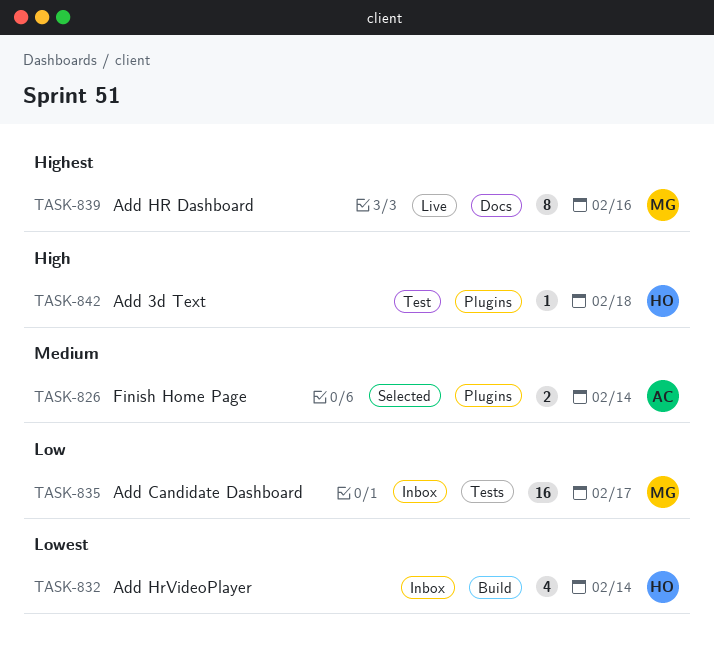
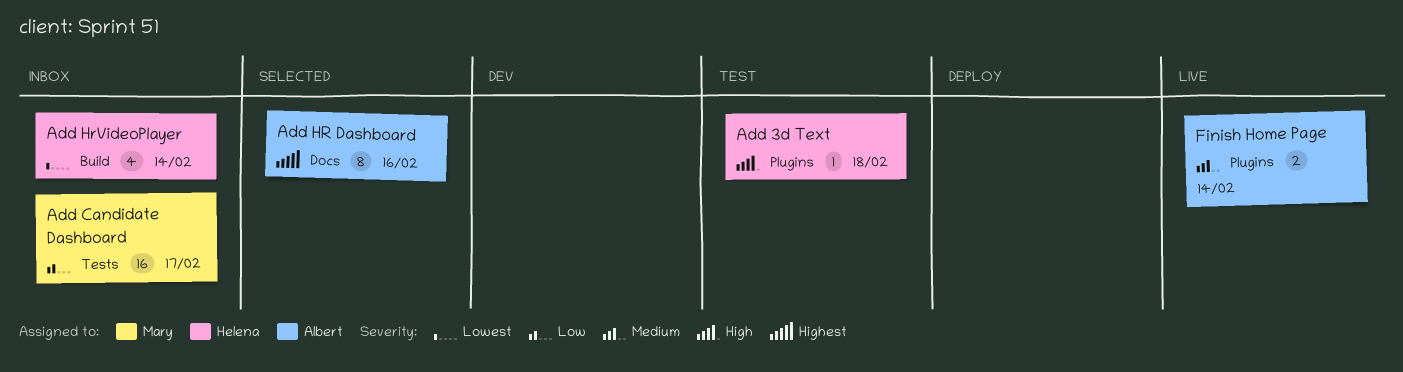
Add HR Dashboard, status: Live -> Selected
Add HR Dashboard, owner: Mary -> Albert
Finish Home Page, status: Selected -> Live

